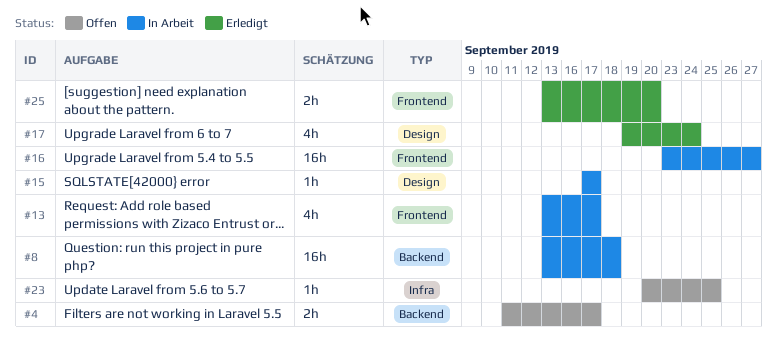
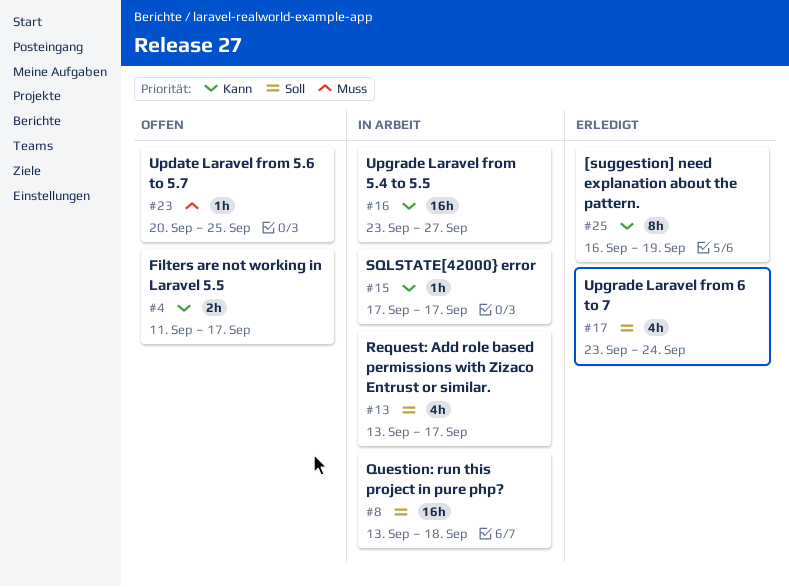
#17, start: Sep 19 -> Sep 23
#25, estimate: 2h -> 8h
#25, start: Sep 13 -> Sep 16
#25, due: Sep 20 -> Sep 19

